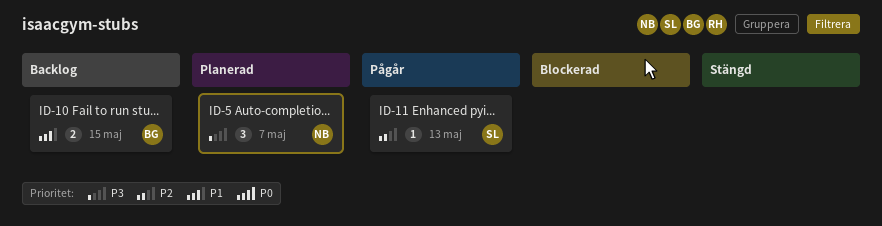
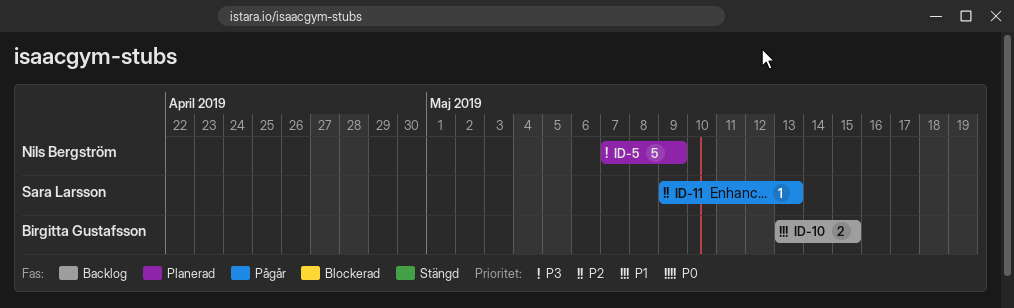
ID-5, estimate: 3 -> 5
ID-5, due: May 7 -> May 9

